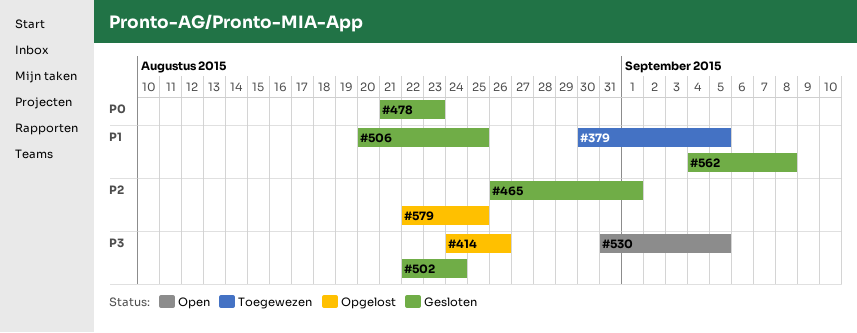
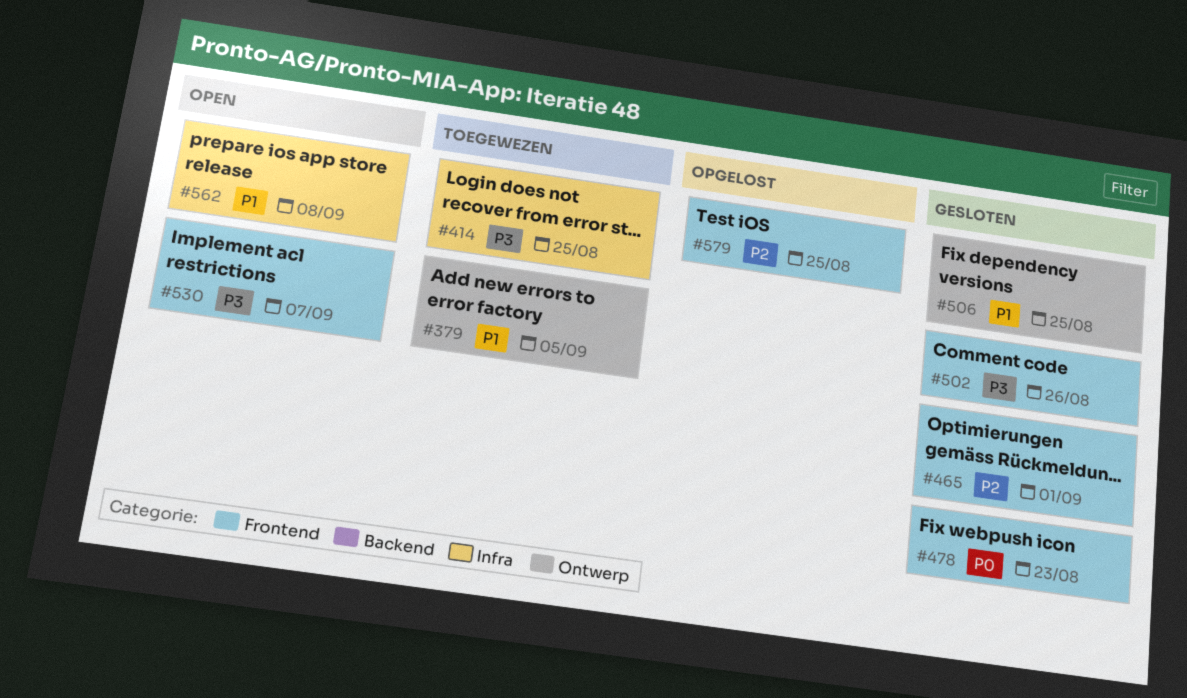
#414, status: Opgelost -> Toegewezen
#414, due: Aug 26 -> Aug 25
#502, due: Aug 24 -> Aug 26
#530, due: Sep 5 -> Sep 7
#562, status: Gesloten -> Open

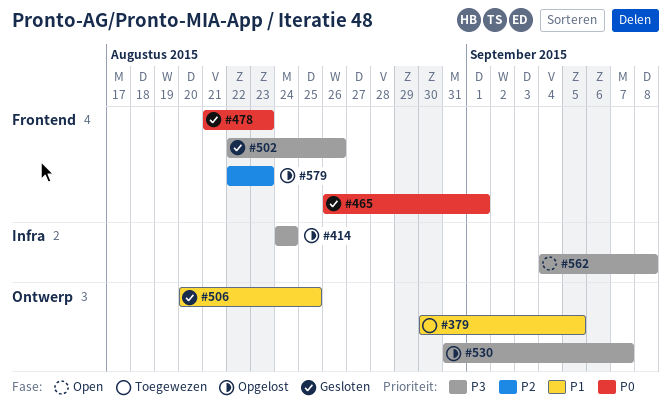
#414, status: Toegewezen -> Opgelost
#414, due: Aug 25 -> Aug 24
#465, priority: P2 -> P0
#530, status: Open -> Opgelost
#530, label: Frontend -> Ontwerp
#562, priority: P1 -> P3
#579, due: Aug 25 -> Aug 23

